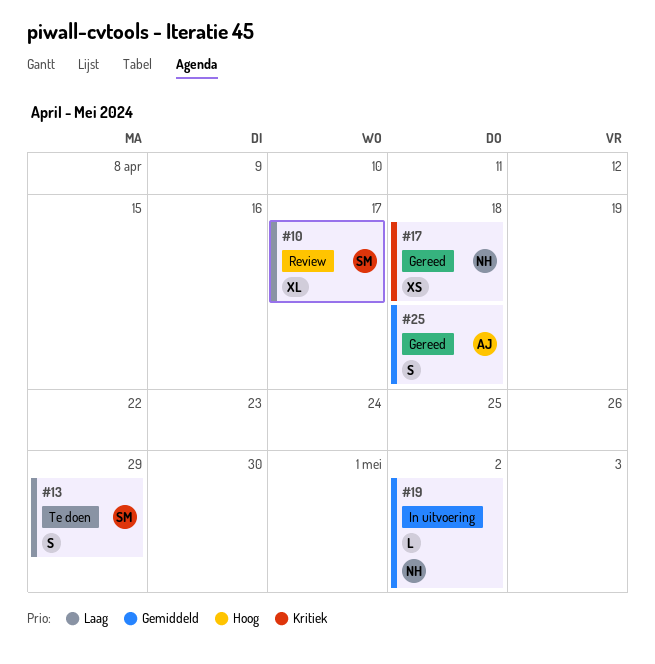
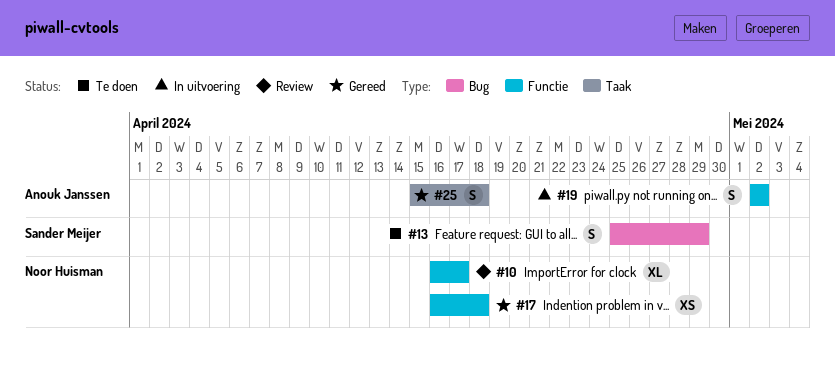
#10, owner: Sander Meijer -> Noor Huisman
#19, owner: Noor Huisman -> Anouk Janssen
#19, estimate: L -> S

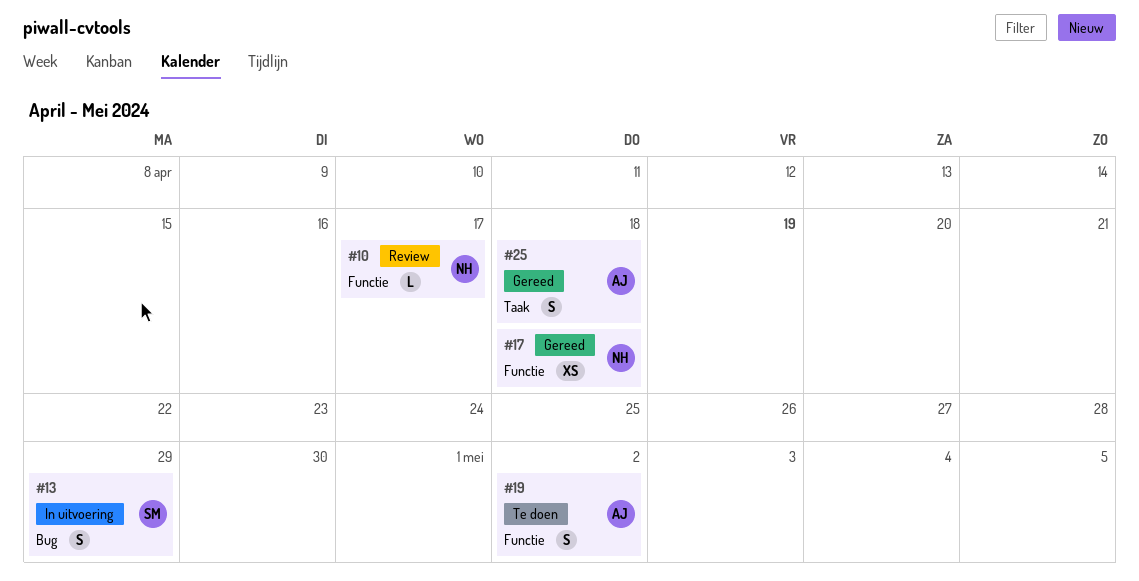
#10, estimate: XL -> L
#13, status: Te doen -> In uitvoering
#19, status: In uitvoering -> Te doen

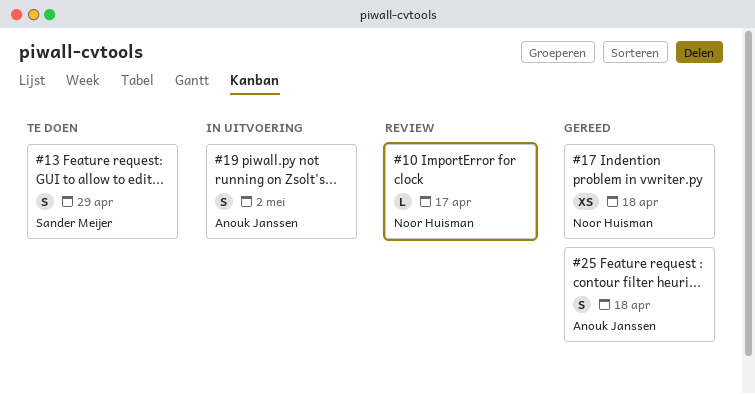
#13, status: In uitvoering -> Te doen
#19, status: Te doen -> In uitvoering

